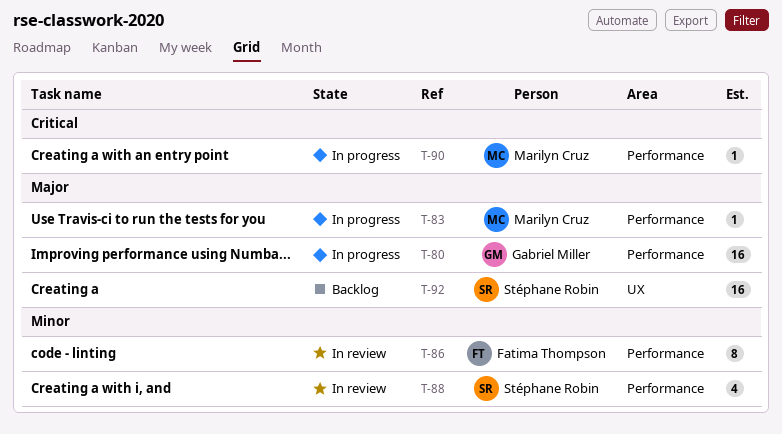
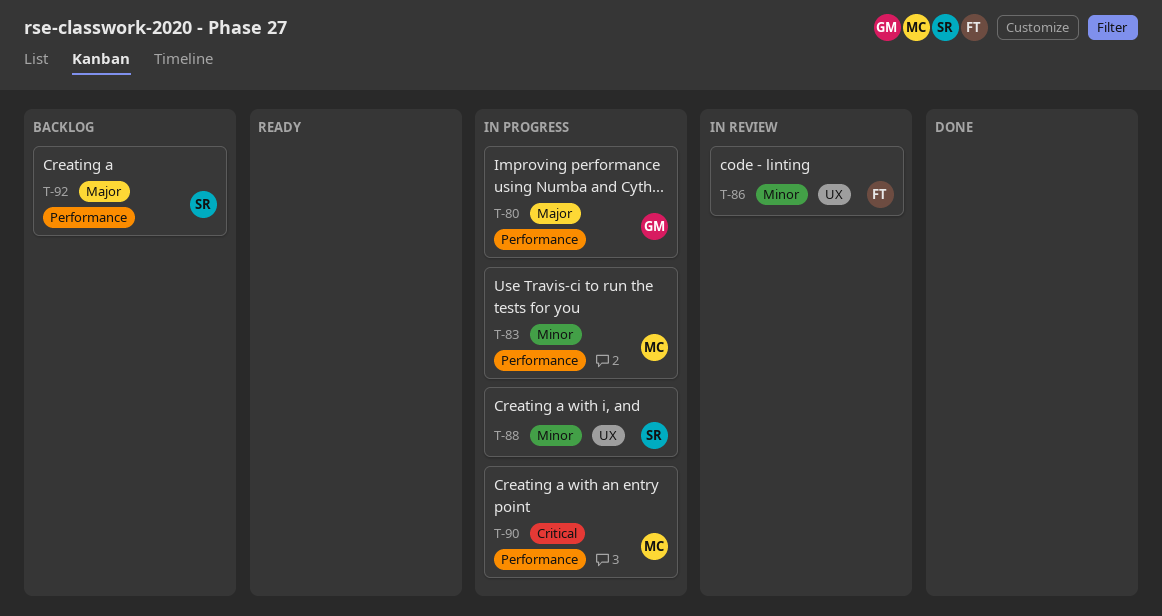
T-83, priority: Major -> Minor
T-86, label: Performance -> UX
T-88, status: In review -> In progress
T-88, label: Performance -> UX
T-92, label: UX -> Performance

